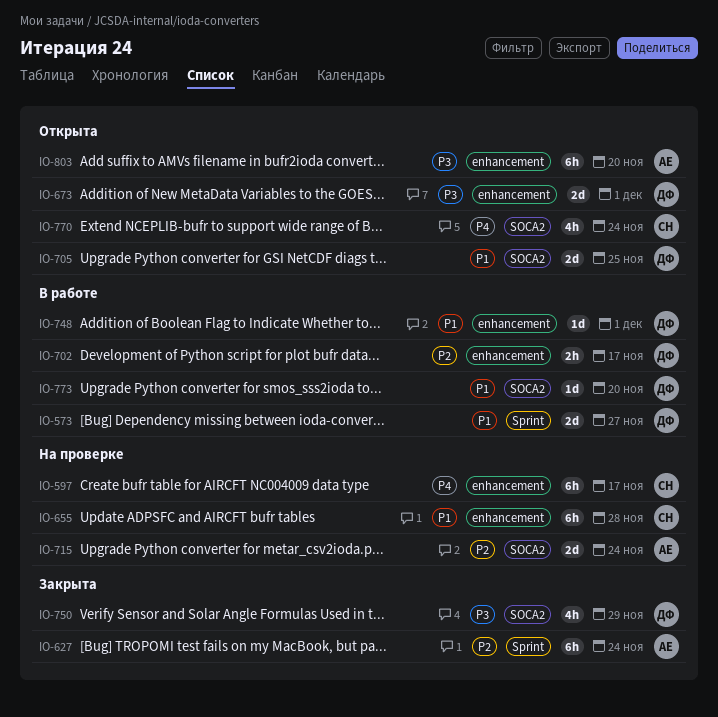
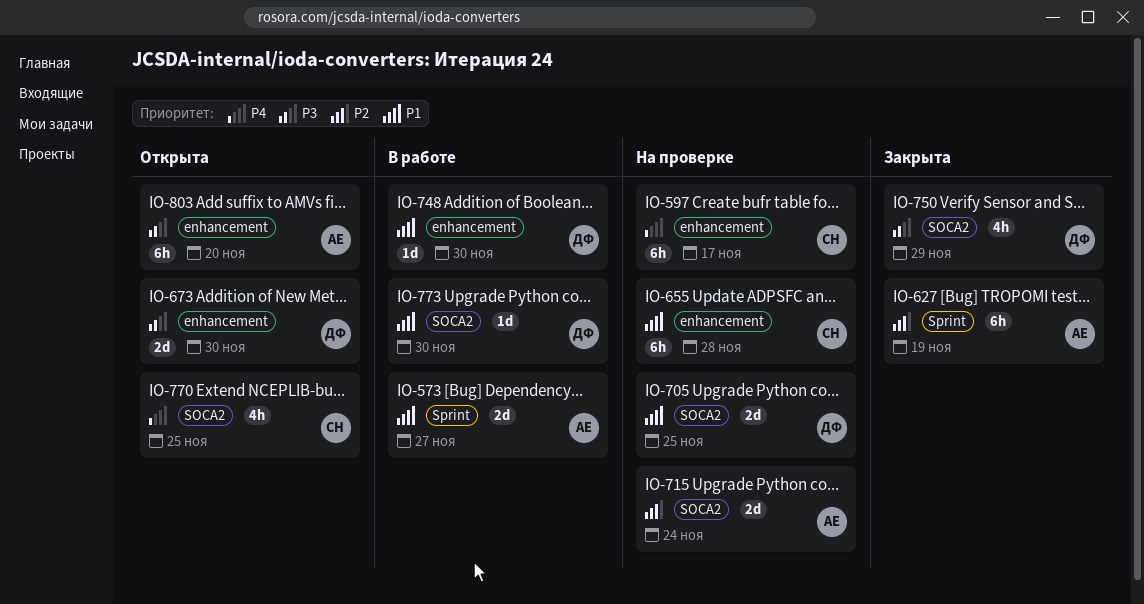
IO-573, owner: ДФ -> АЕ
IO-627, due: Nov 24 -> Nov 19
IO-673, due: Dec 1 -> Nov 30
IO-702: present -> none
IO-705, status: Открыта -> На проверке
IO-748, due: Dec 1 -> Nov 30
IO-770, due: Nov 24 -> Nov 25
IO-773, due: Nov 20 -> Nov 30

